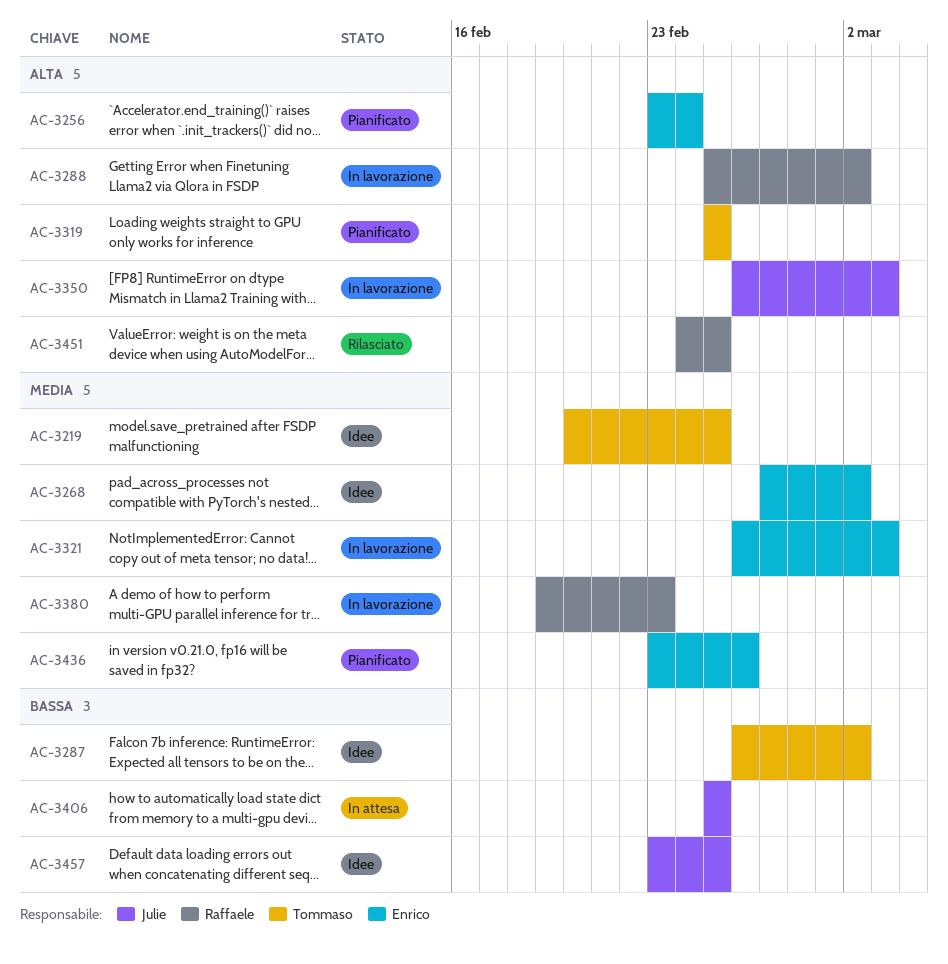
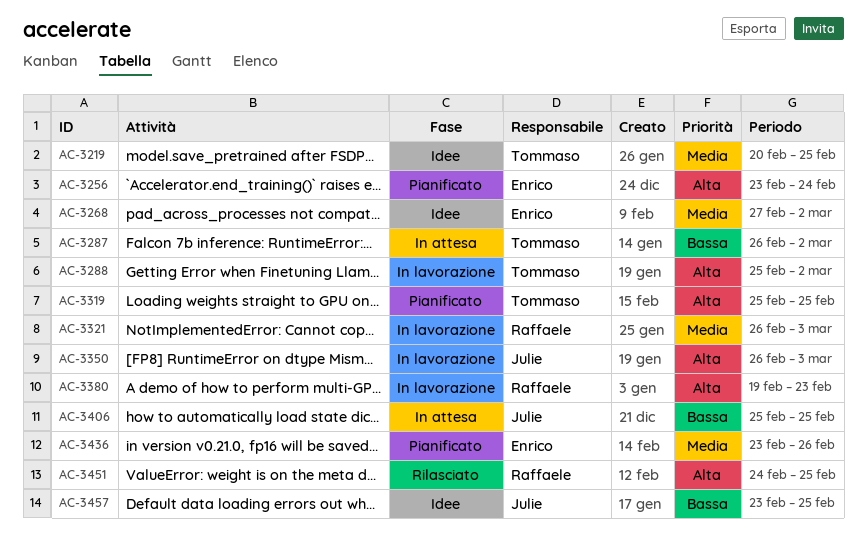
AC-3287, status: Idee -> In attesa
AC-3288, owner: Raffaele -> Tommaso
AC-3321, owner: Enrico -> Raffaele
AC-3380, priority: Media -> Alta

